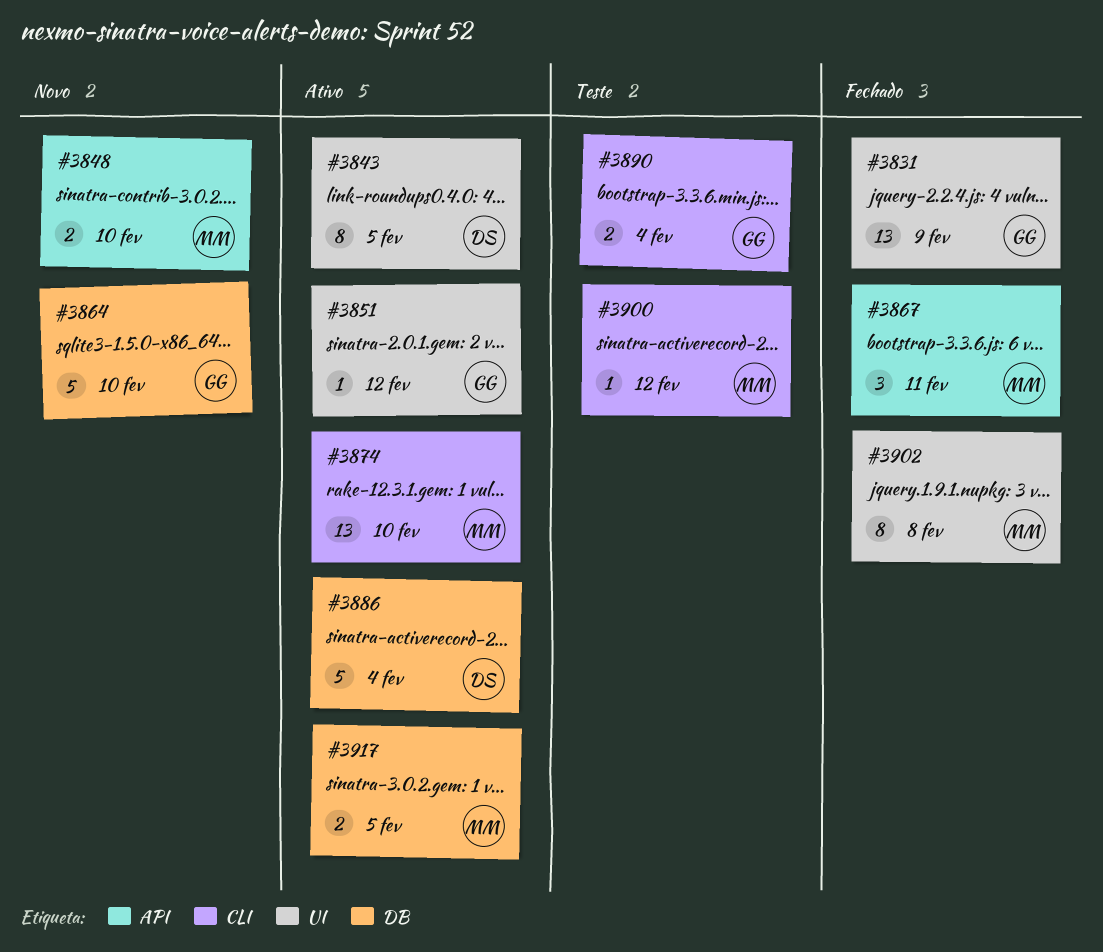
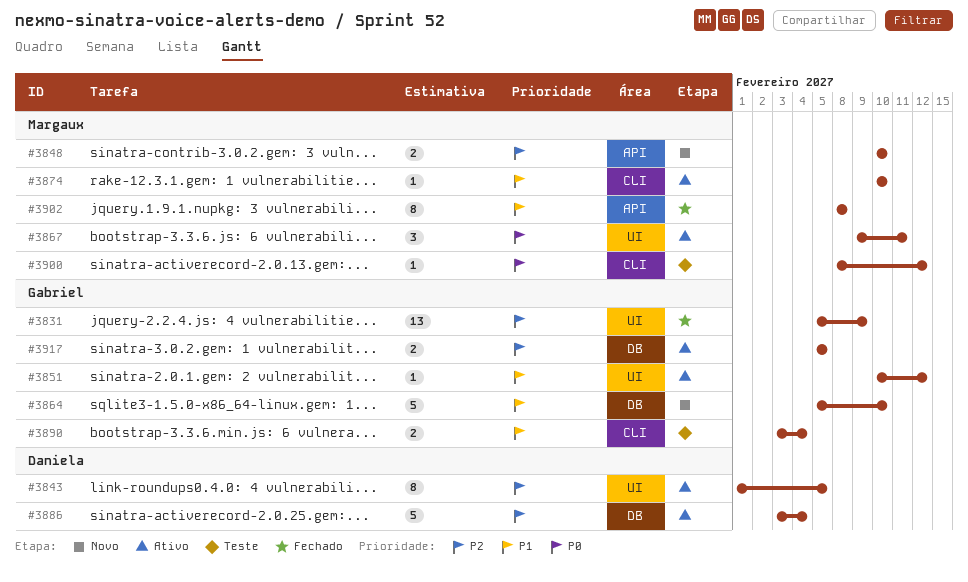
#3867, status: Fechado -> Ativo
#3867, label: API -> UI
#3874, estimate: 13 -> 1
#3902, label: UI -> API
#3917, owner: Margaux -> Gabriel

